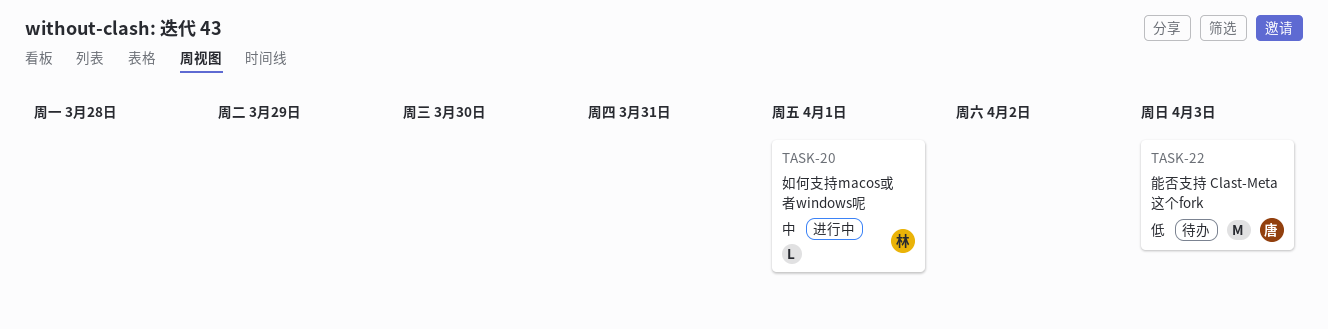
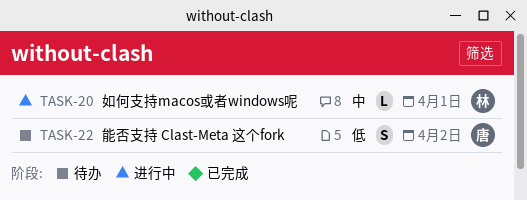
TASK-22, estimate: M -> S
TASK-22, due: Apr 3 -> Apr 2

